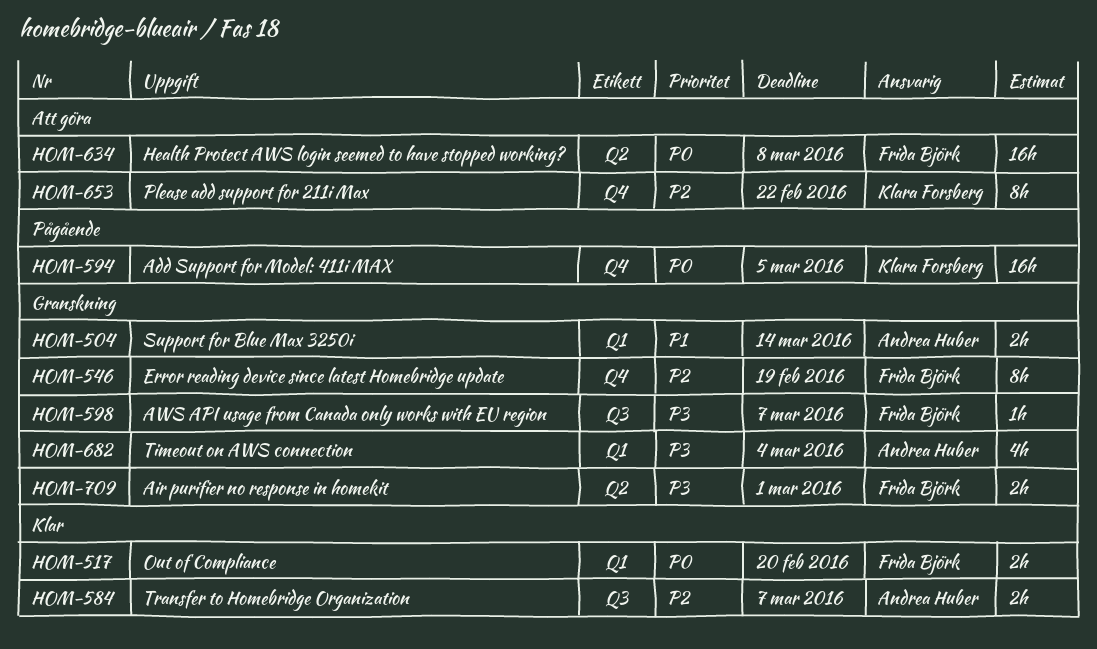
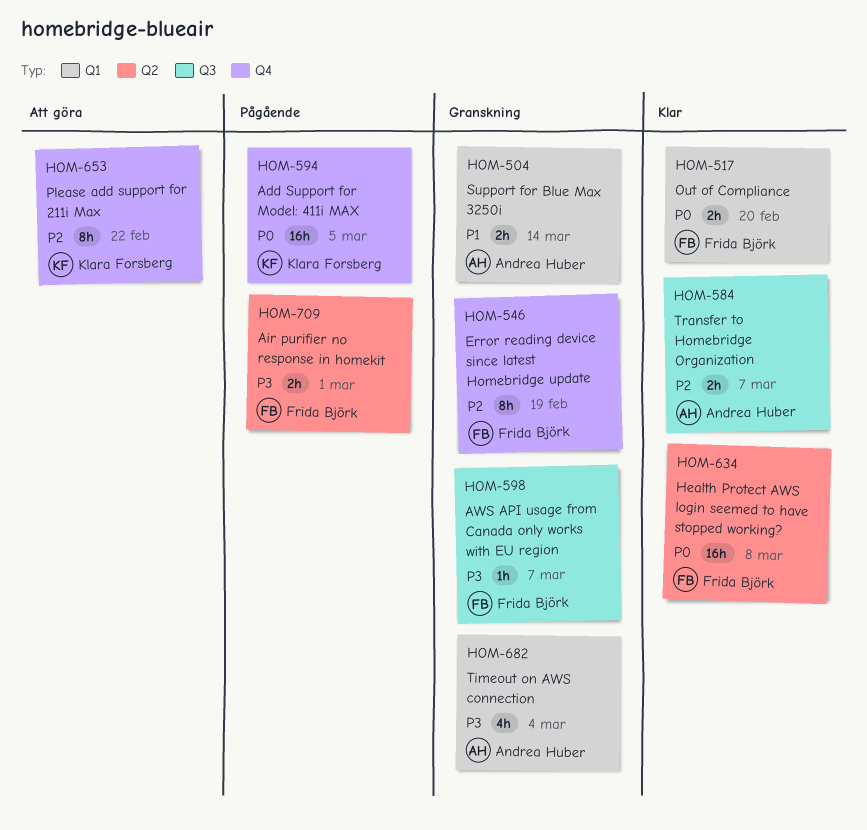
HOM-634, status: Att göra -> Klar
HOM-709, status: Granskning -> Pågående

